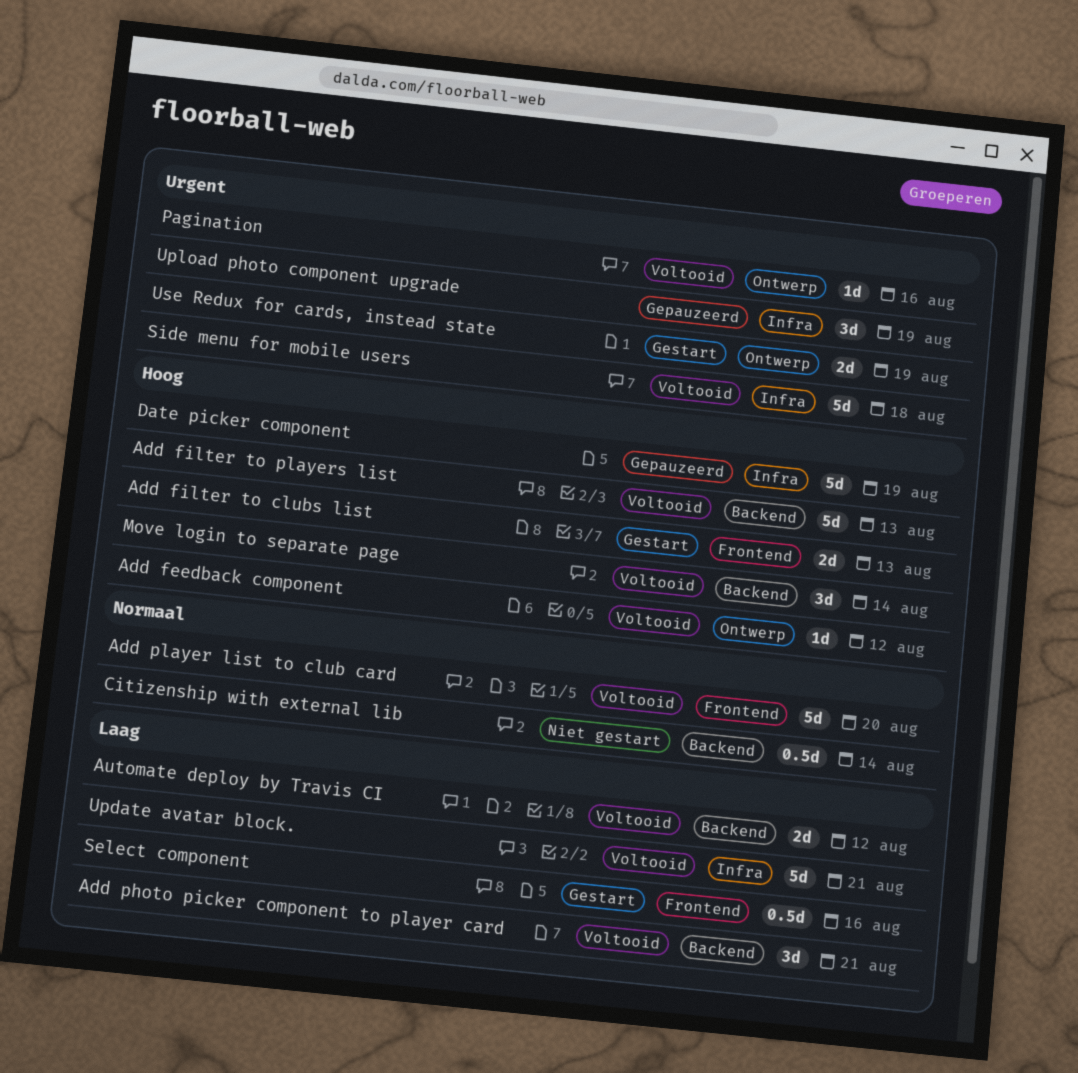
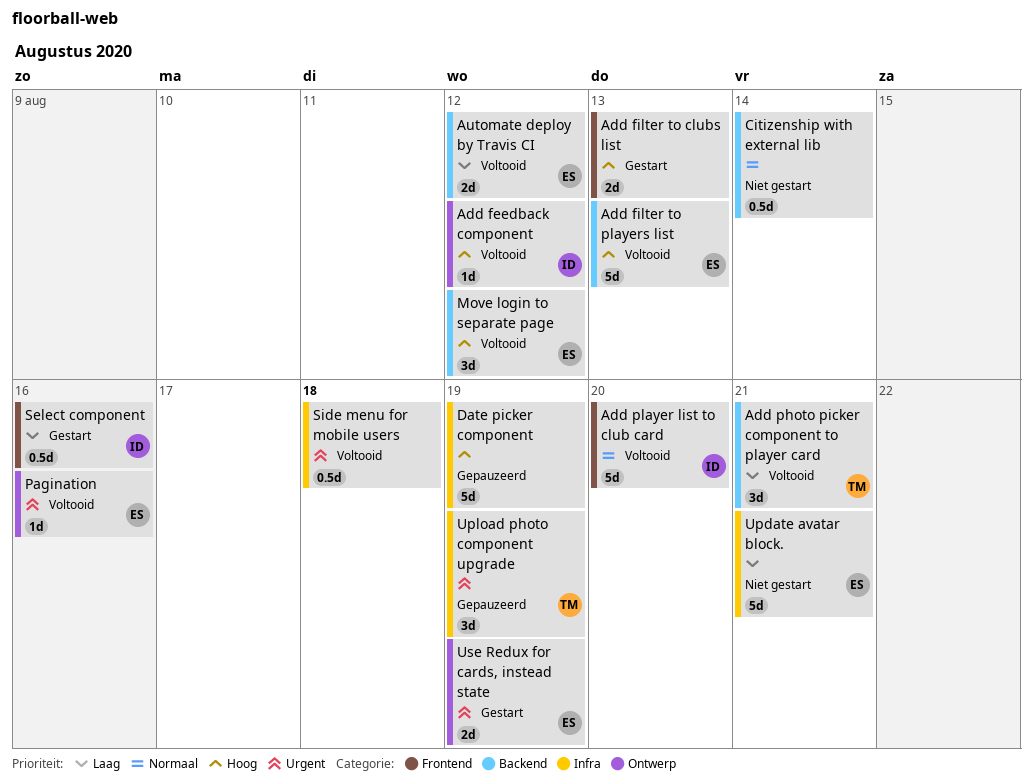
Move login to separate page, due: Aug 14 -> Aug 12
Side menu for mobile users, estimate: 5d -> 0.5d
Update avatar block., status: Voltooid -> Niet gestart

